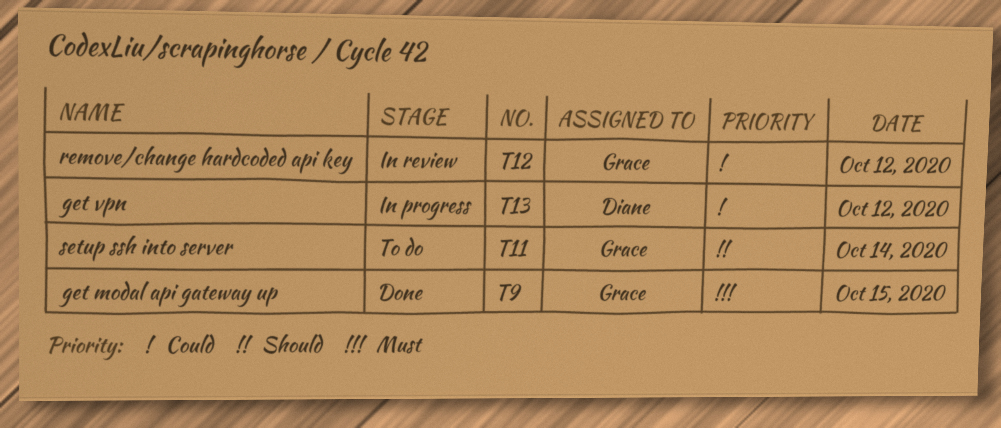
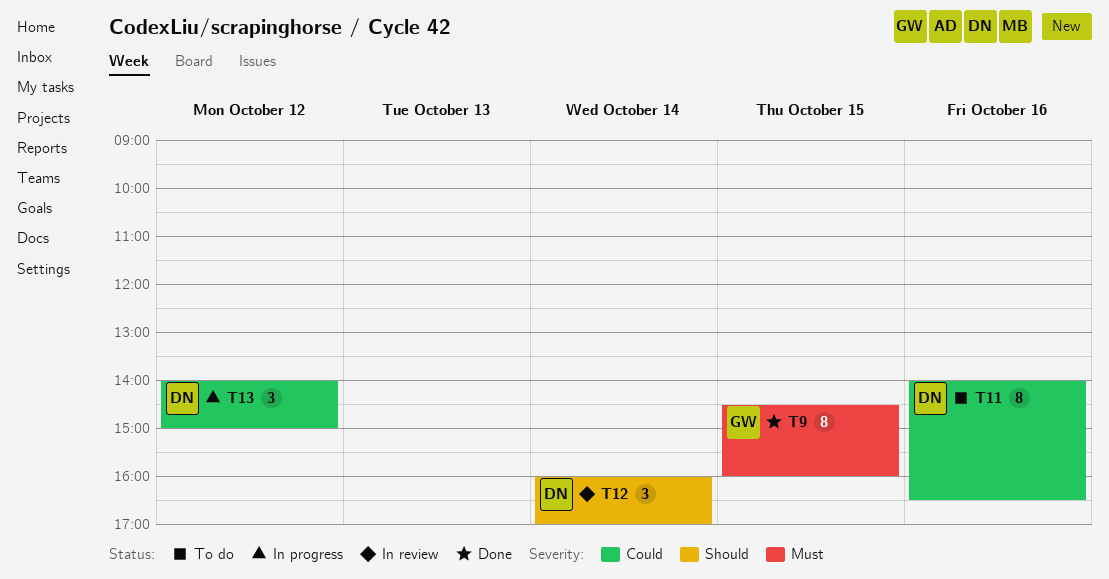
T11, owner: Grace -> Diane
T11, priority: Should -> Could
T11, day: Oct 14 -> Oct 16
T12, owner: Grace -> Diane
T12, priority: Could -> Should
T12, day: Oct 12 -> Oct 14

